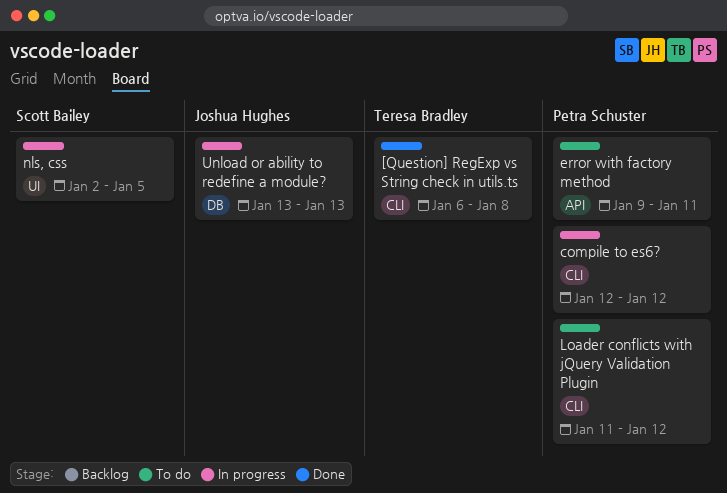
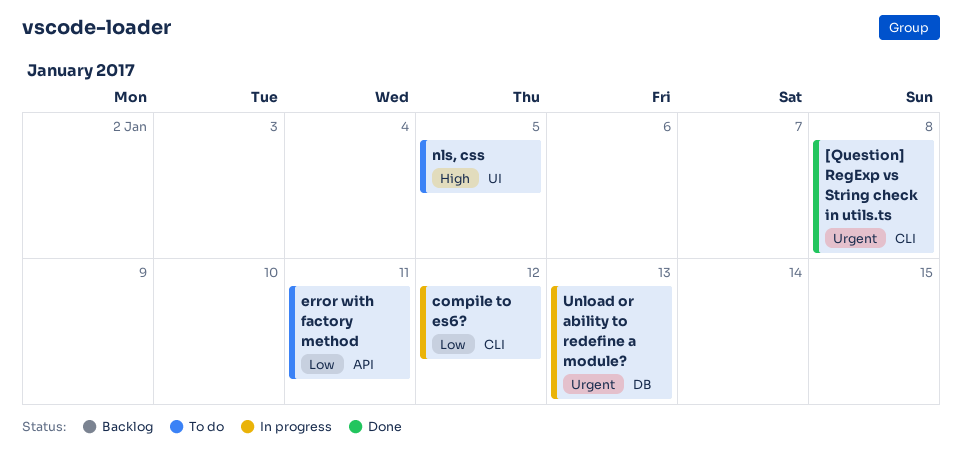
Loader conflicts with jQuery Validation Plugin: present -> none
nls, css, status: In progress -> To do

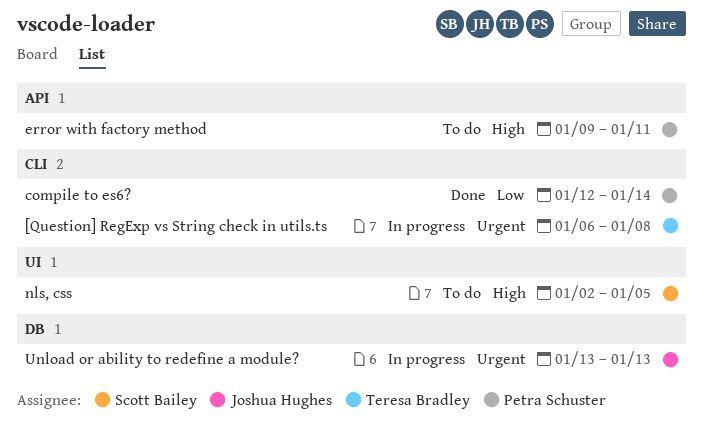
[Question] RegExp vs String check in utils.ts, status: Done -> In progress
compile to es6?, status: In progress -> Done
compile to es6?, due: Jan 12 -> Jan 14
error with factory method, priority: Low -> High

